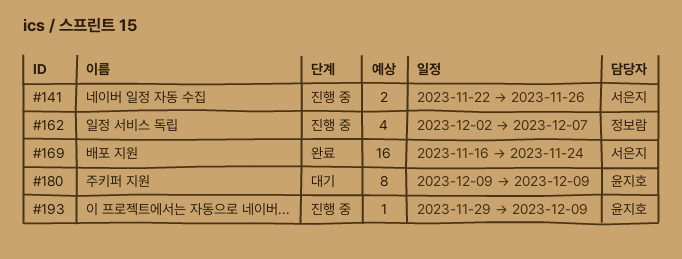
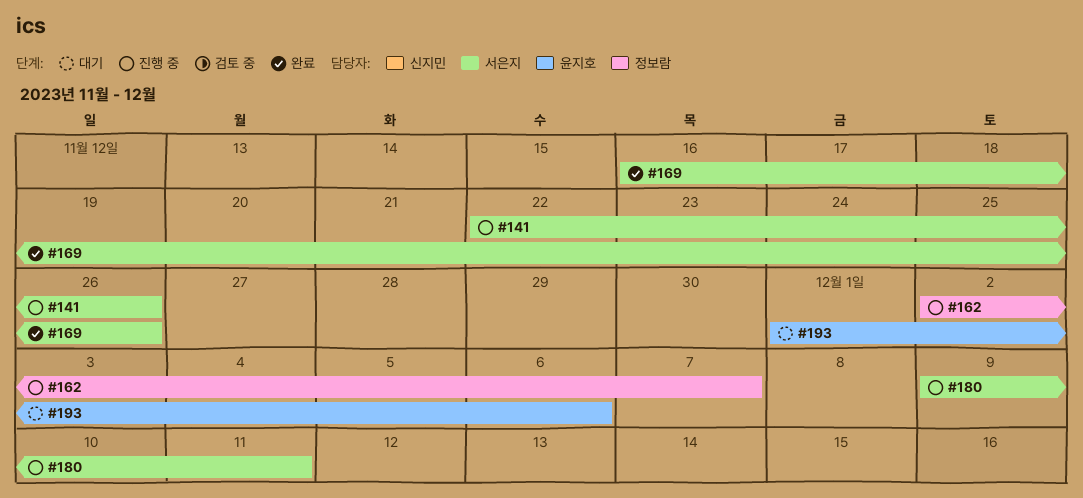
#169, due: Nov 24 -> Nov 26
#180, status: 대기 -> 진행 중
#180, owner: 윤지호 -> 서은지
#180, due: Dec 9 -> Dec 11
#193, status: 진행 중 -> 대기
#193, start: Nov 29 -> Dec 1
#193, due: Dec 9 -> Dec 6

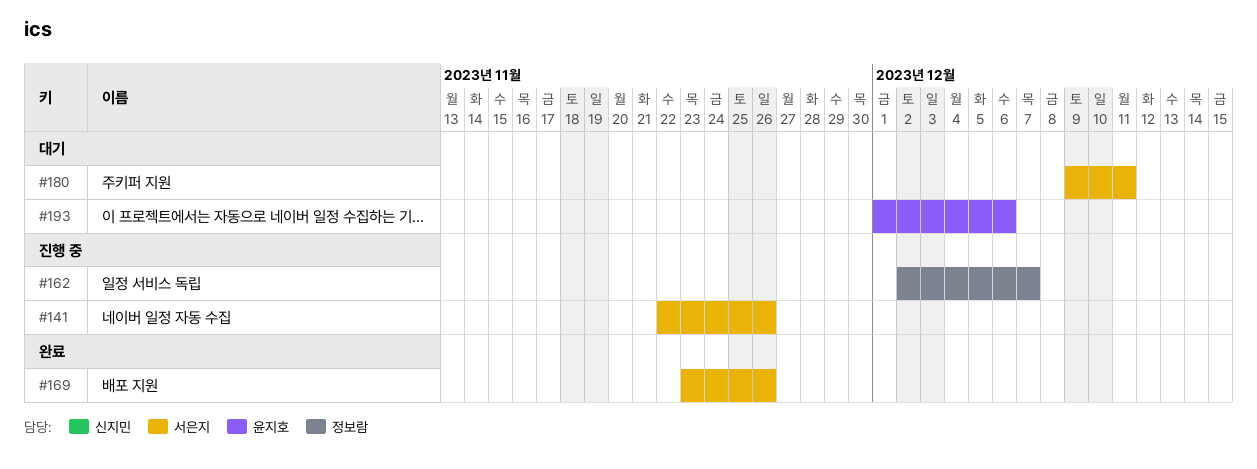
#169, start: Nov 16 -> Nov 23
#180, status: 진행 중 -> 대기

